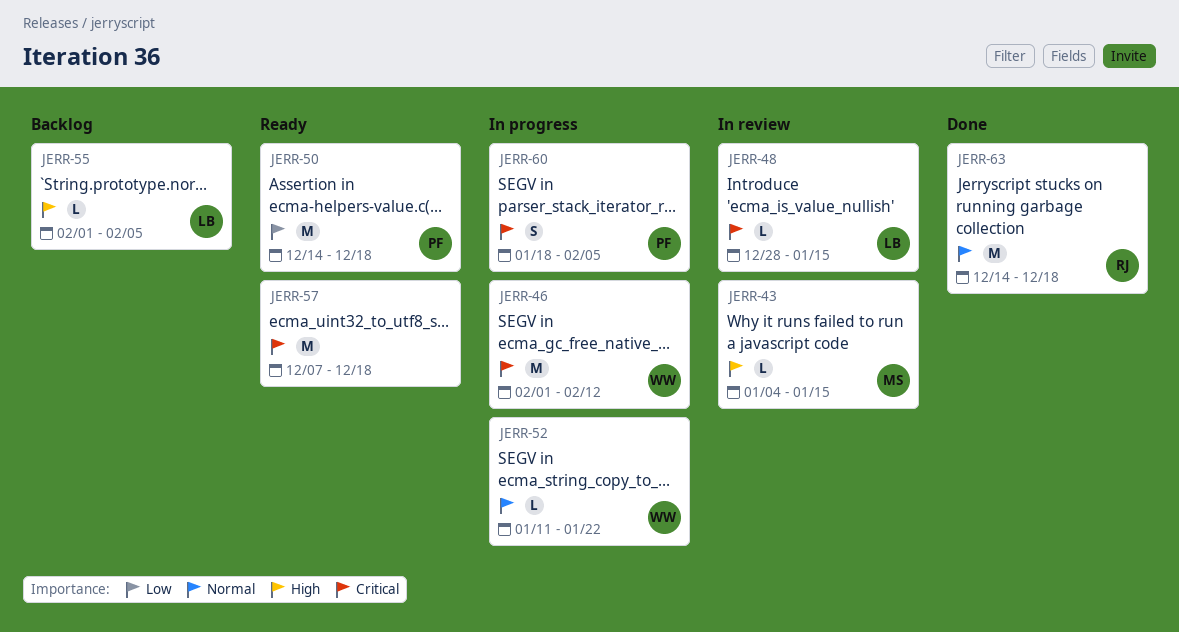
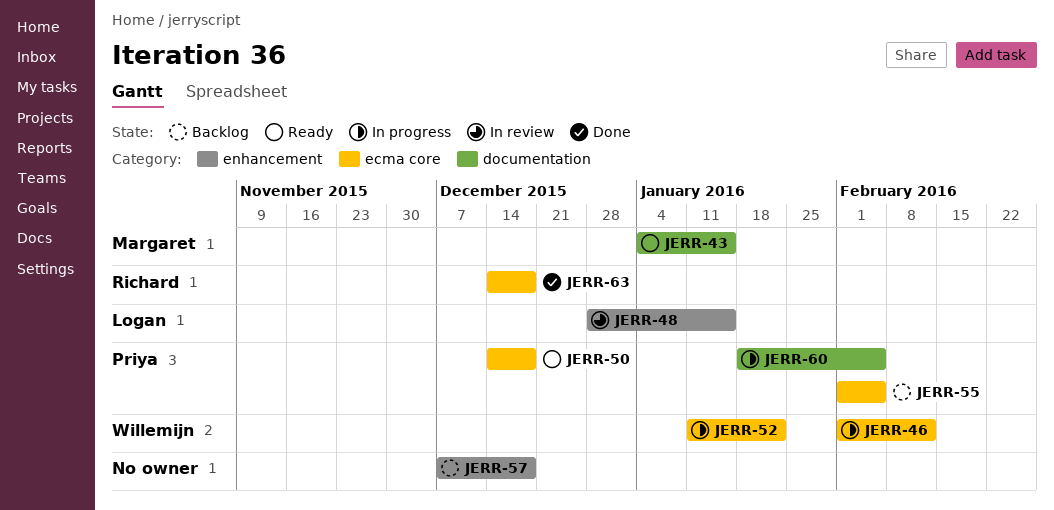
JERR-43, status: In review -> Ready
JERR-55, owner: Logan -> Priya
JERR-57, status: Ready -> Backlog

